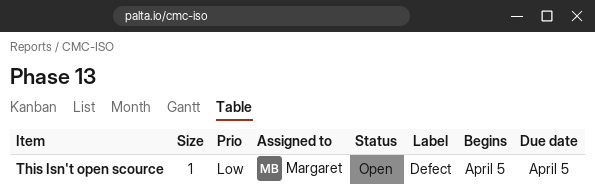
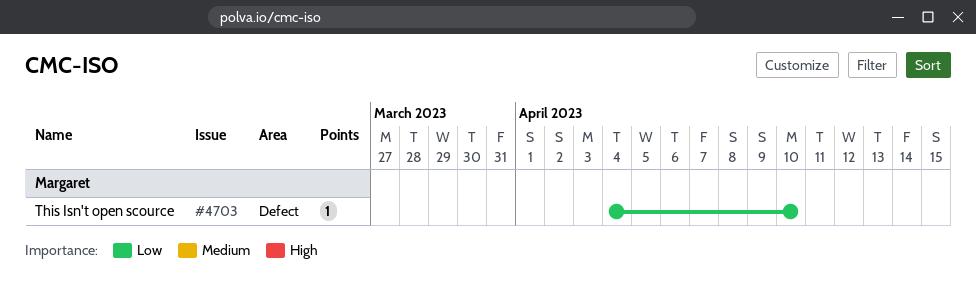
This Isn't open scource, start: Apr 5 -> Apr 4
This Isn't open scource, due: Apr 5 -> Apr 10

